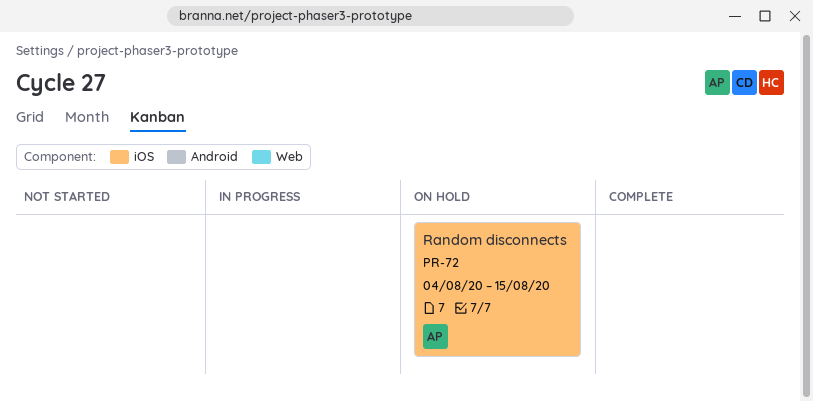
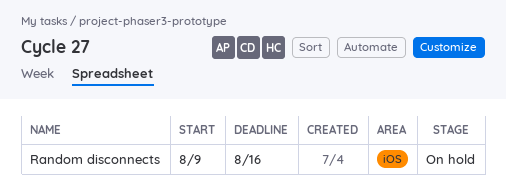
Random disconnects, start: Aug 4 -> Aug 9
Random disconnects, due: Aug 15 -> Aug 16

